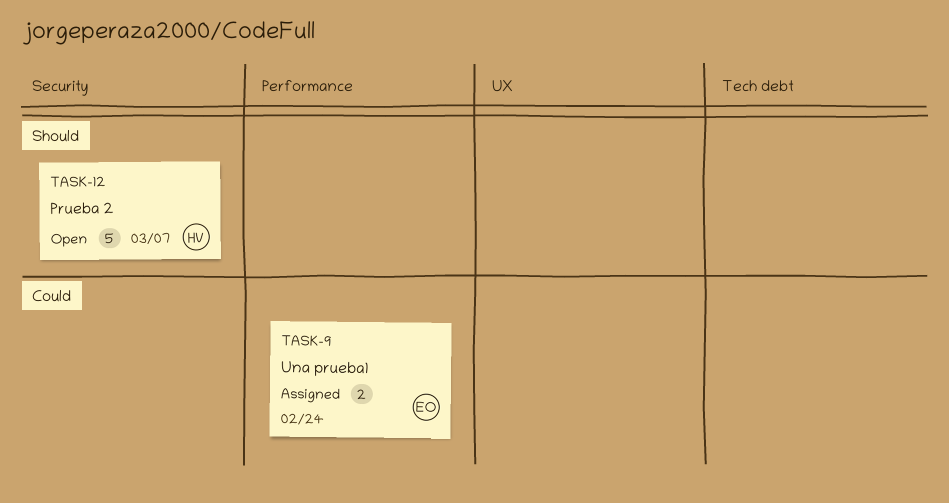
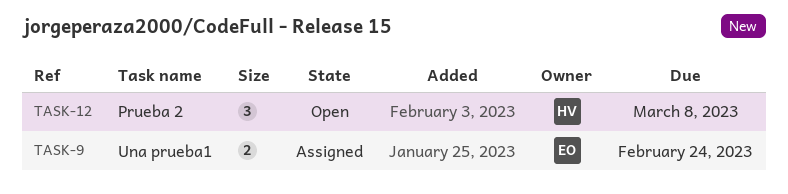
TASK-12, estimate: 5 -> 3
TASK-12, due: Mar 7 -> Mar 8

